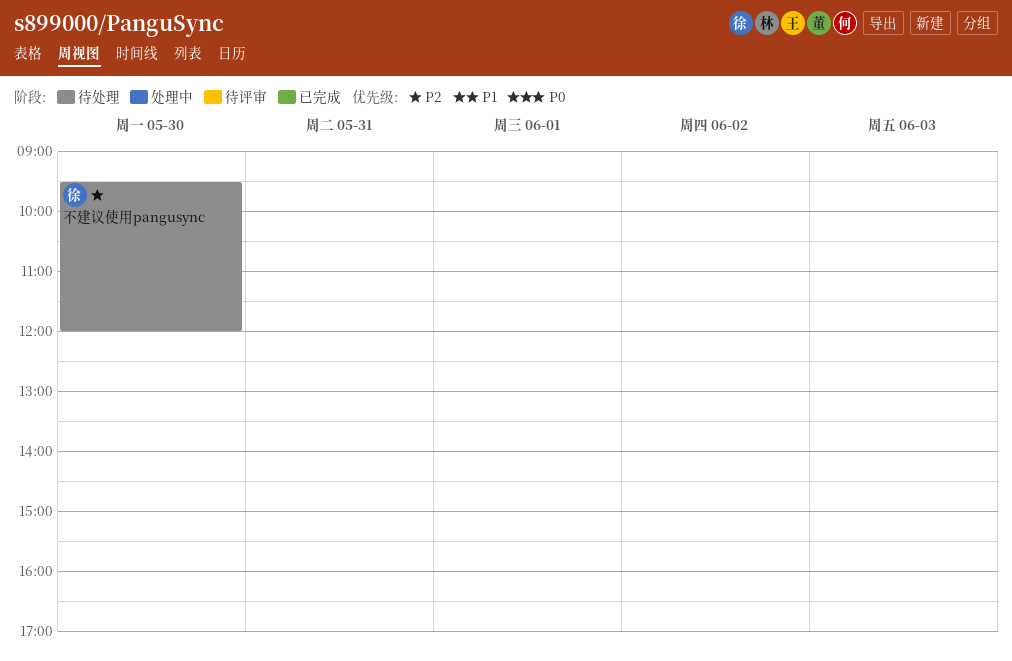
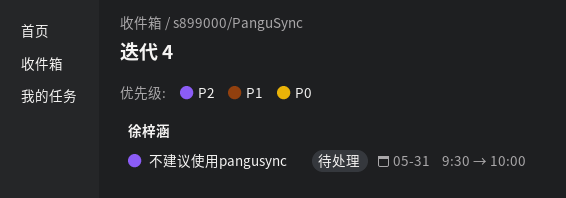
不建议使用pangusync, day: May 30 -> May 31
不建议使用pangusync, ends: 12:00 -> 10:00

